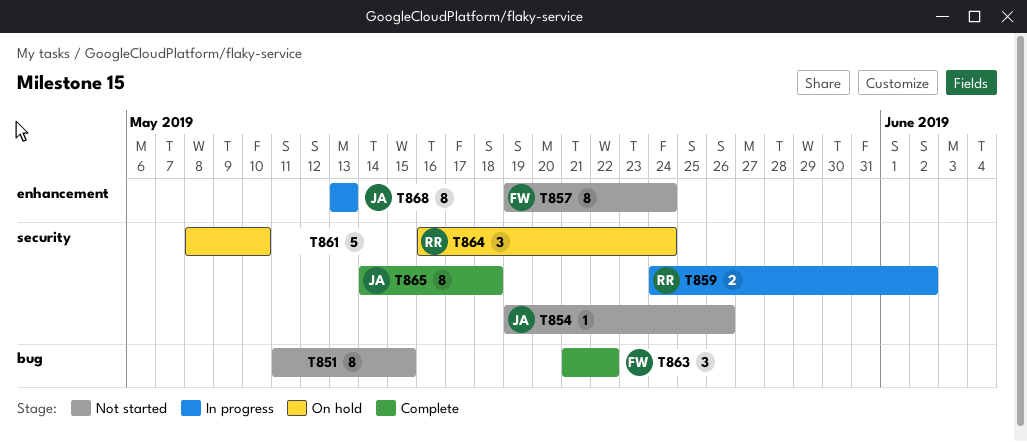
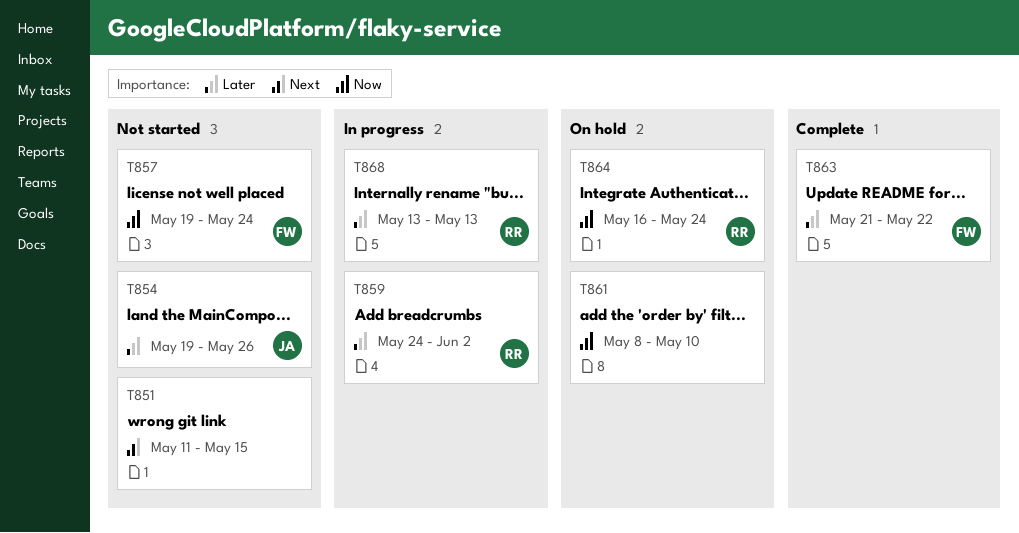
T865: present -> none
T868, owner: JA -> RR

